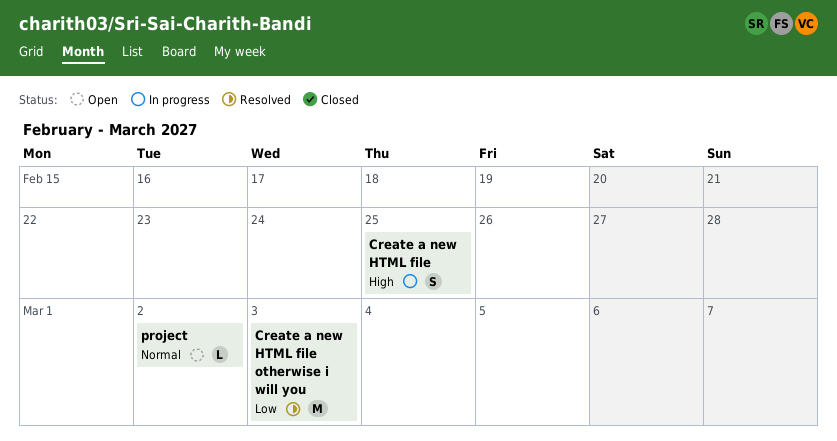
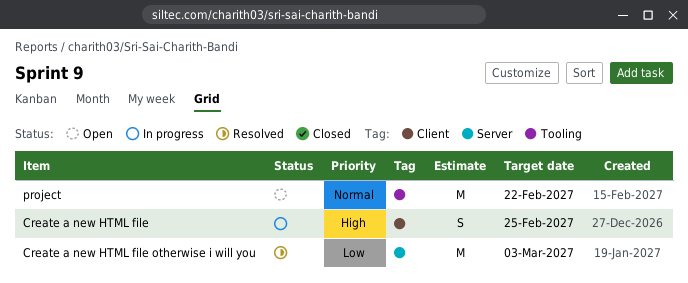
project, estimate: L -> M
project, due: Mar 2 -> Feb 22

